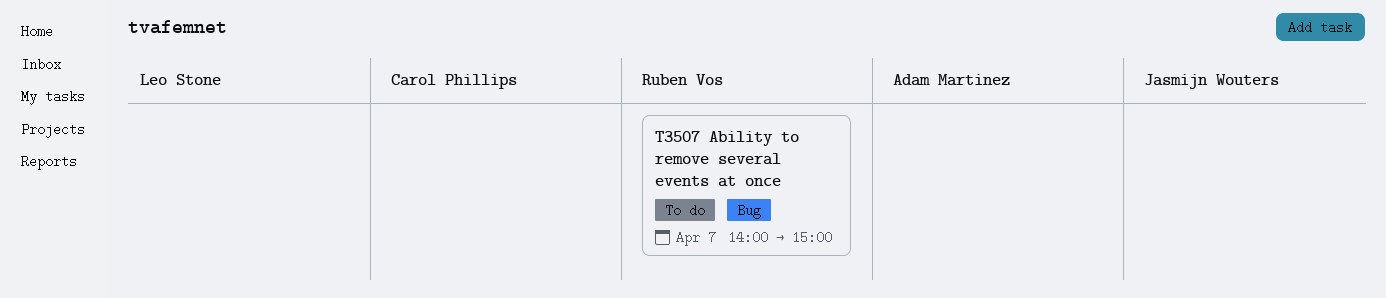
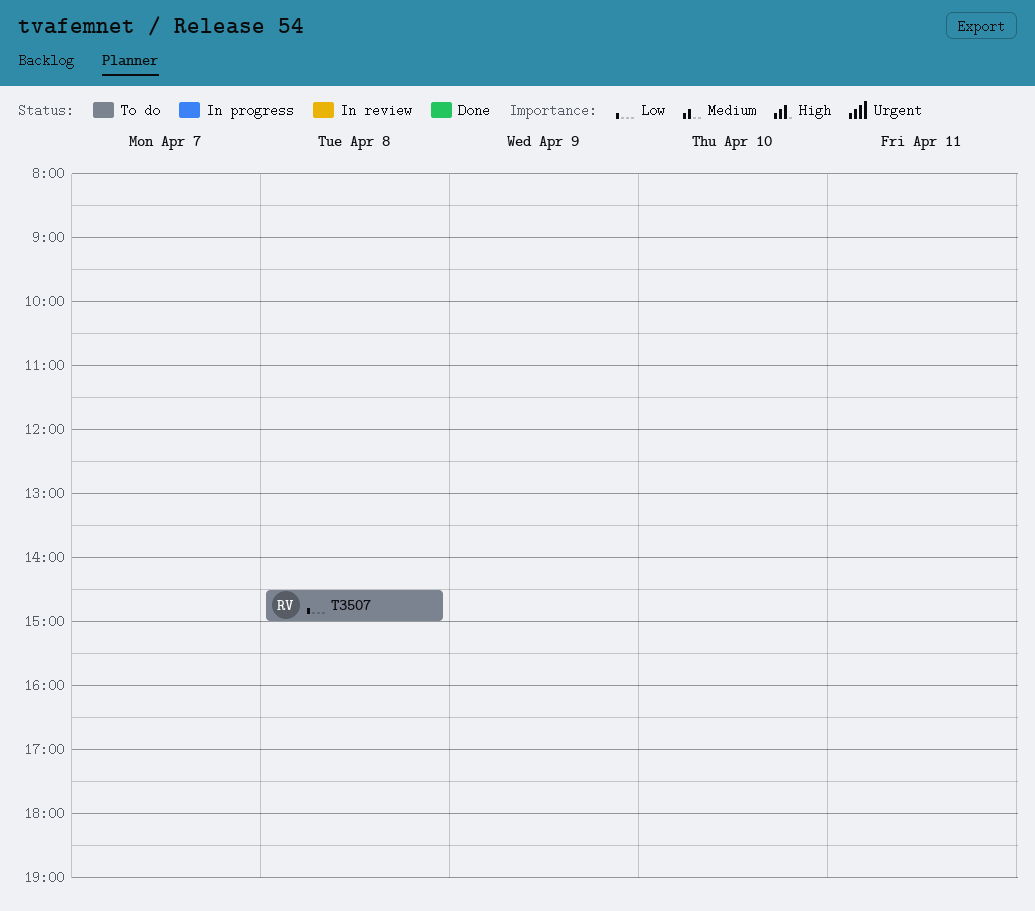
T3507, day: Apr 7 -> Apr 8
T3507, begins: 14:00 -> 14:30

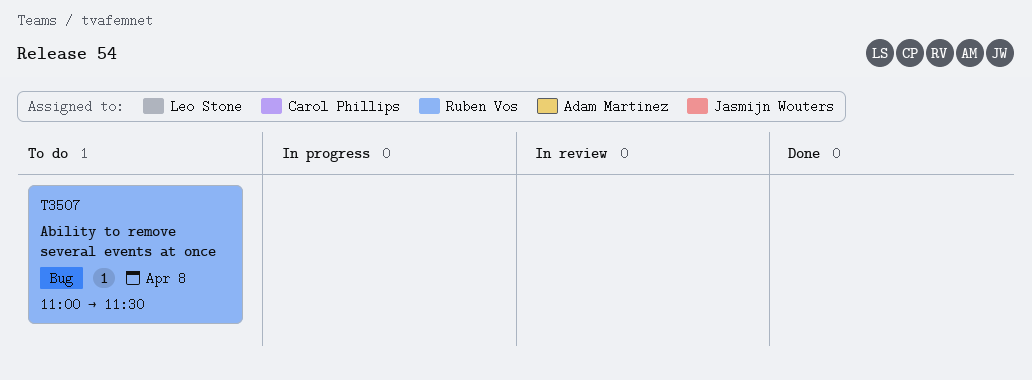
T3507, begins: 14:30 -> 11:00
T3507, ends: 15:00 -> 11:30

